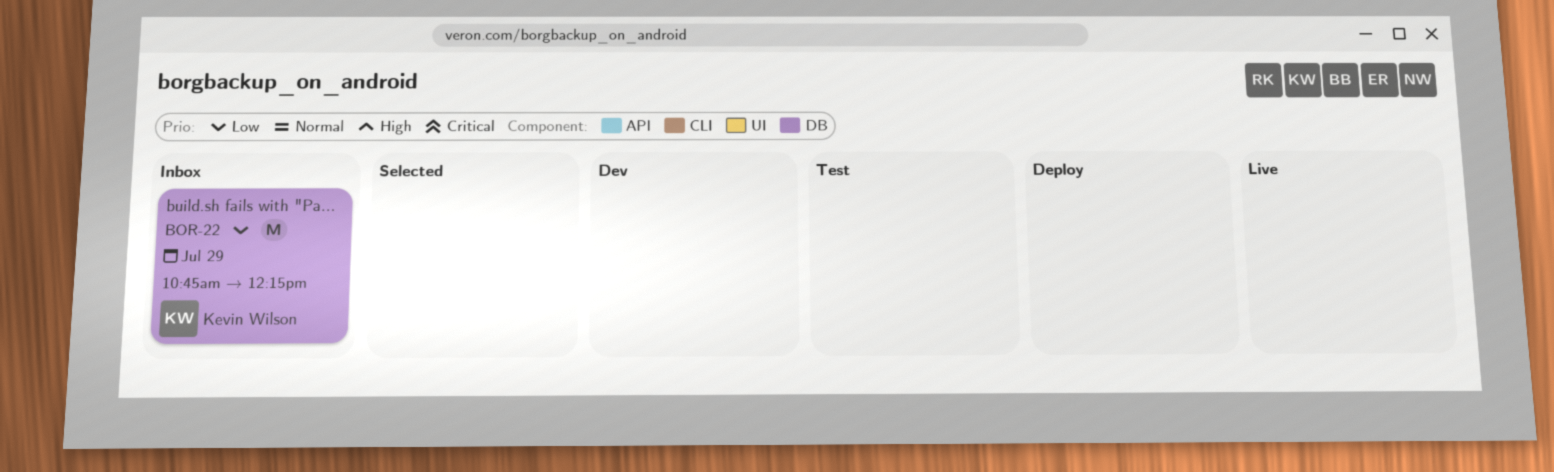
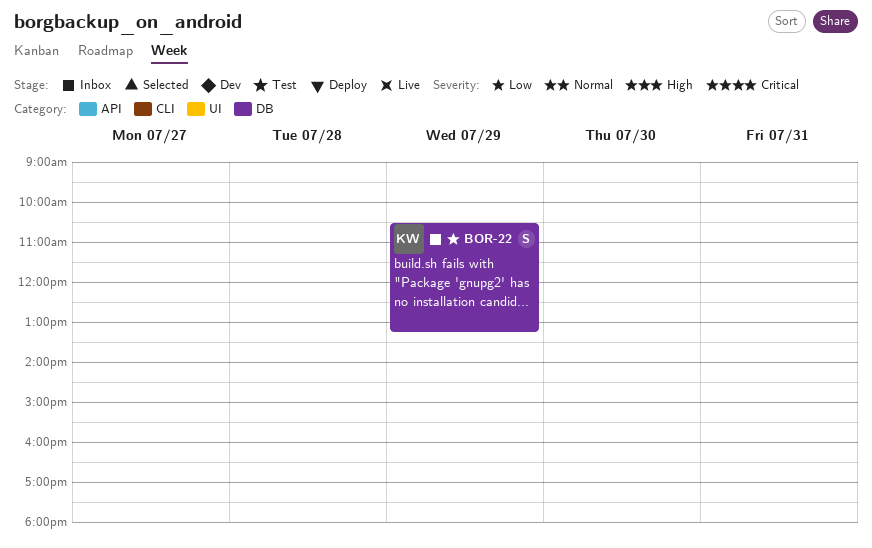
BOR-22, estimate: M -> S
BOR-22, begins: 10:45 -> 10:30
BOR-22, ends: 12:15 -> 13:15

